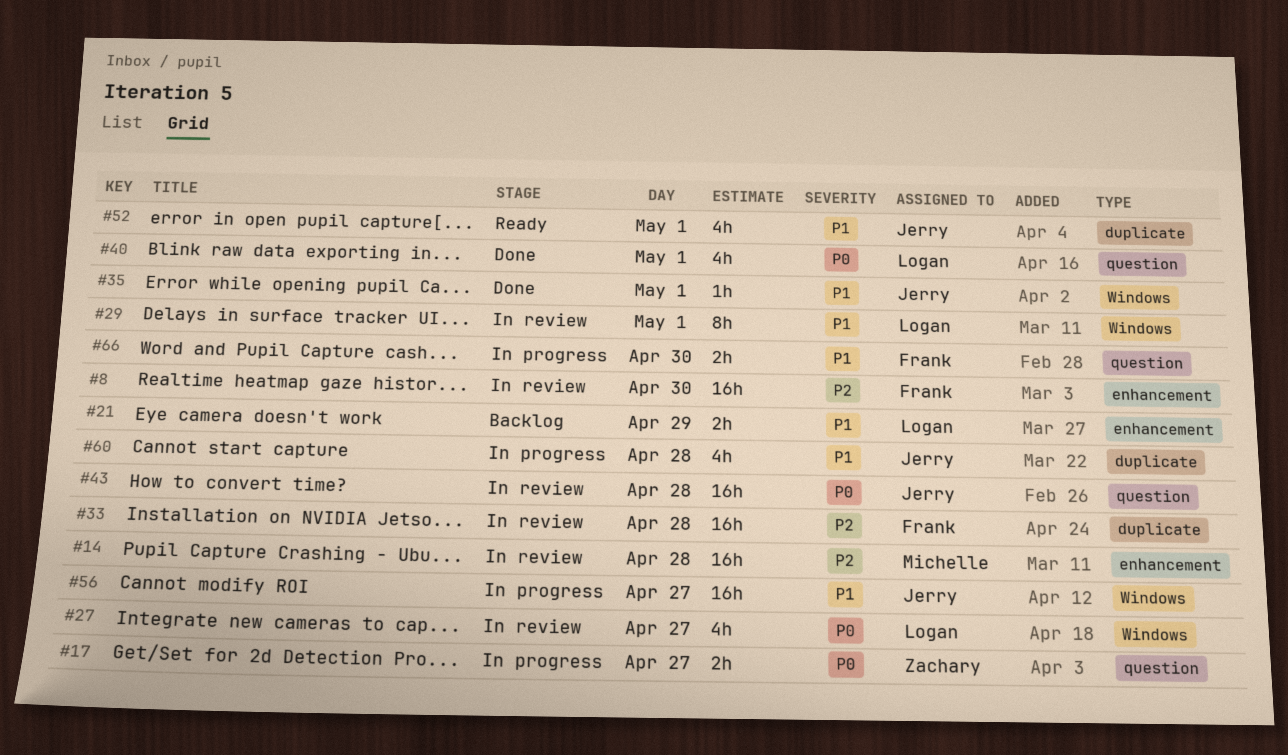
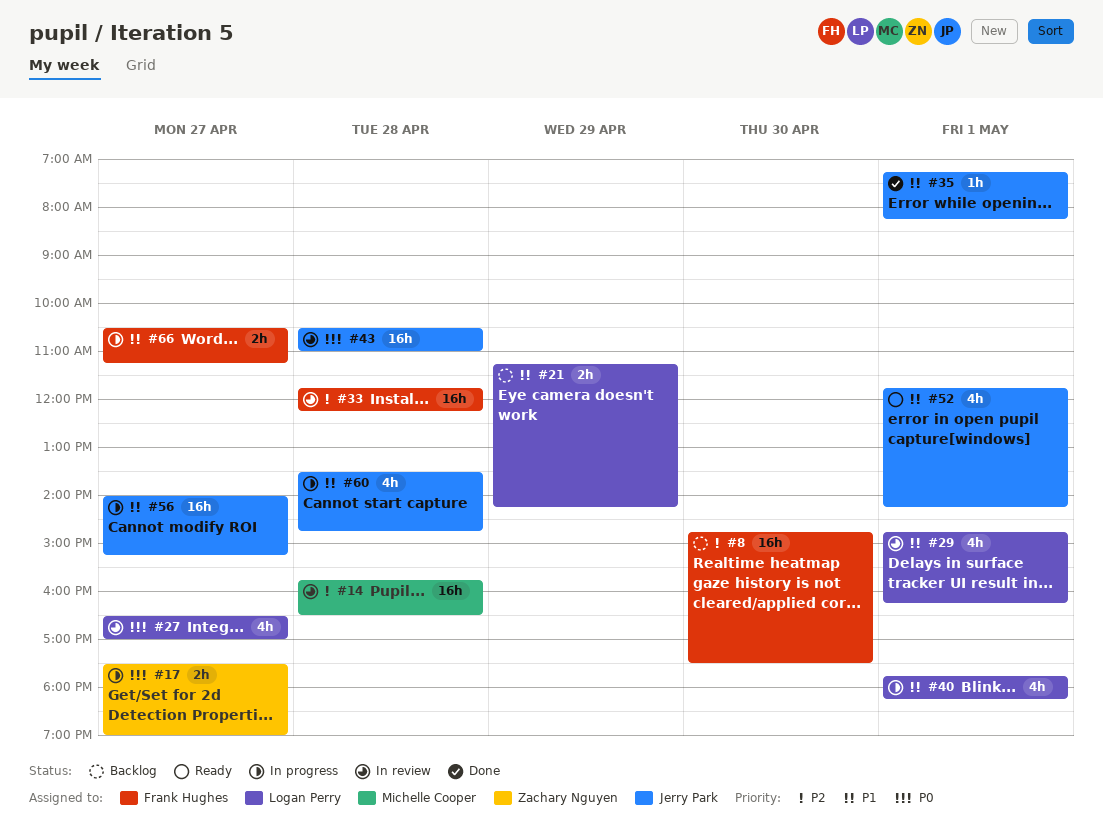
#8, status: In review -> Backlog
#29, estimate: 8h -> 4h
#40, status: Done -> In progress
#40, priority: P0 -> P1
#66, day: Apr 30 -> Apr 27

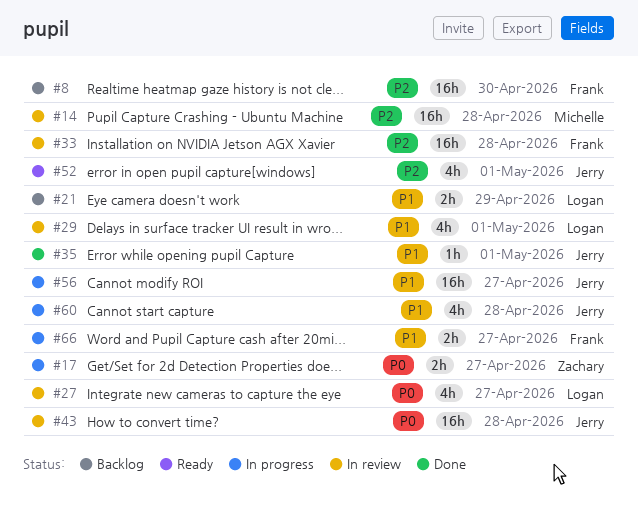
#40: present -> none
#52, priority: P1 -> P2

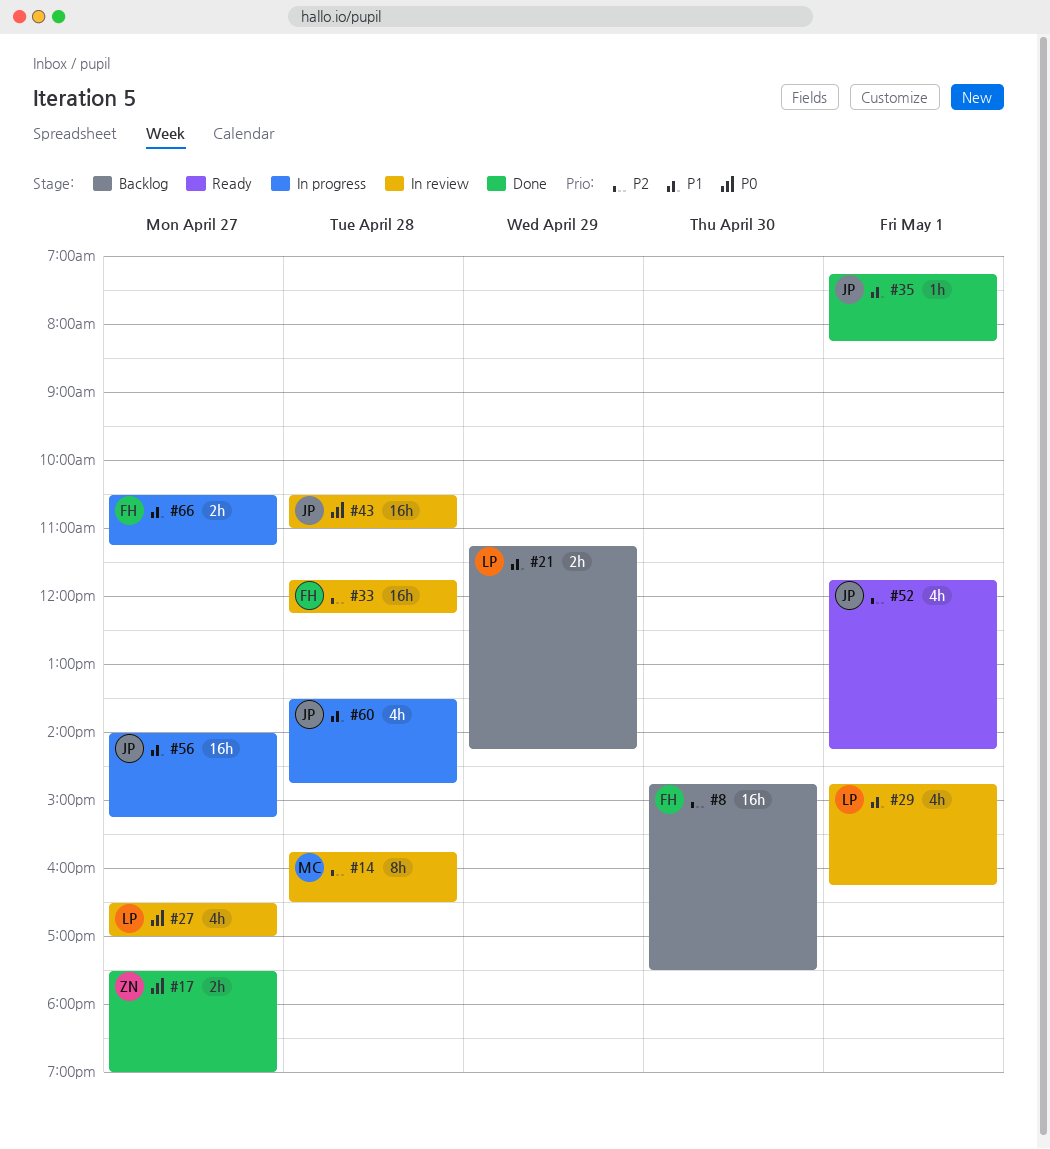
#14, estimate: 16h -> 8h
#17, status: In progress -> Done

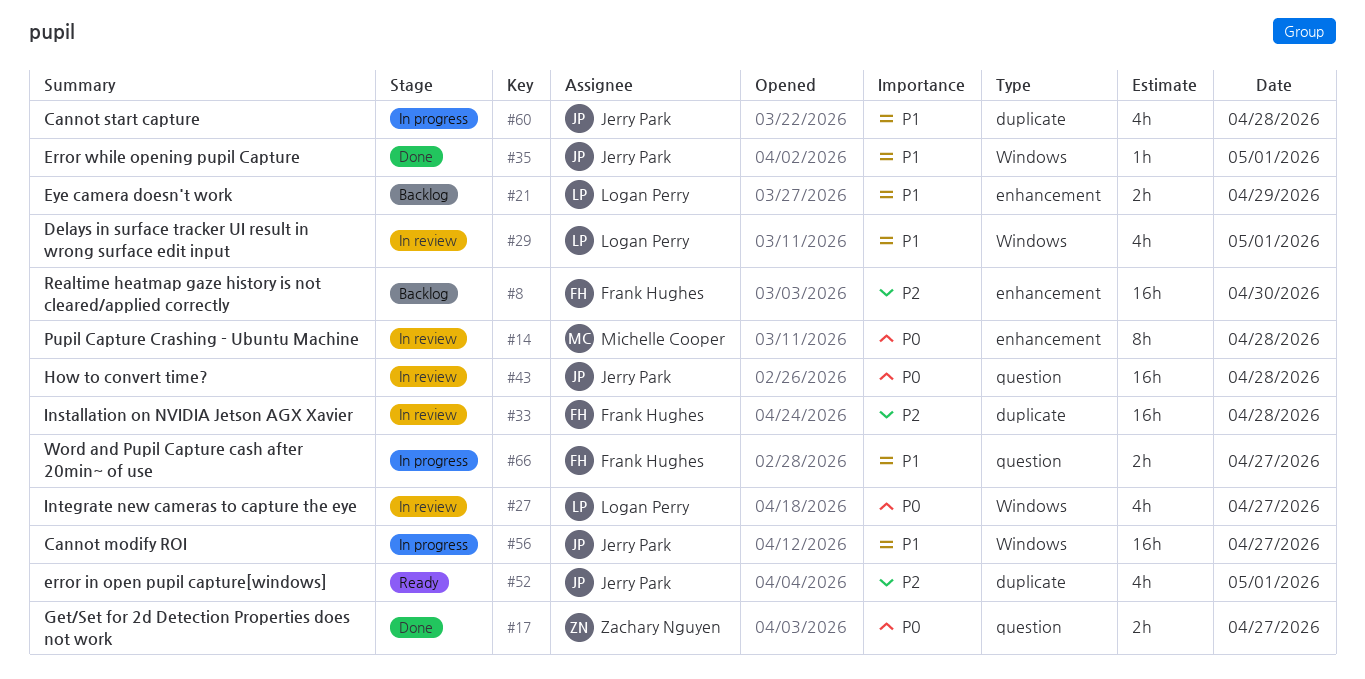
#14, priority: P2 -> P0

